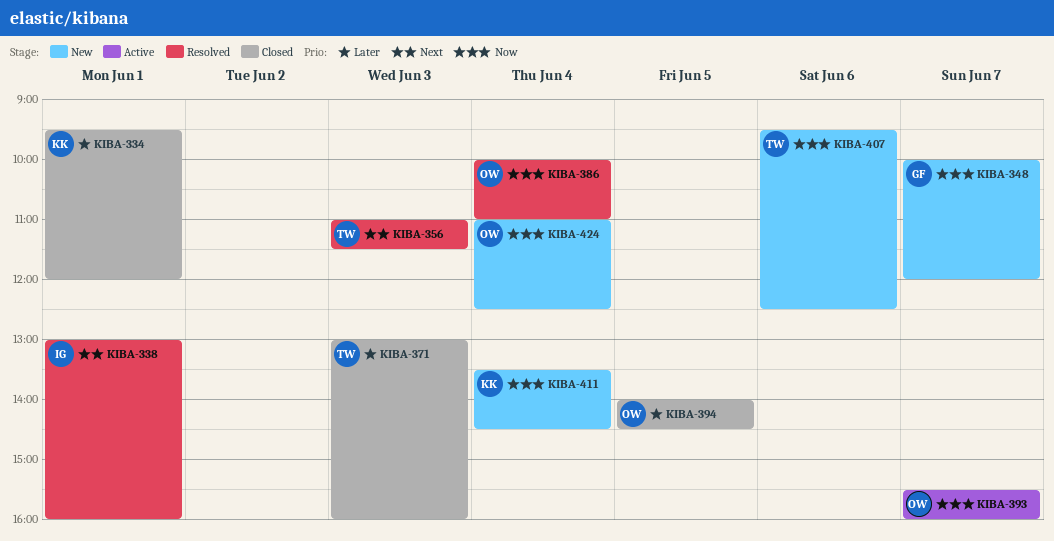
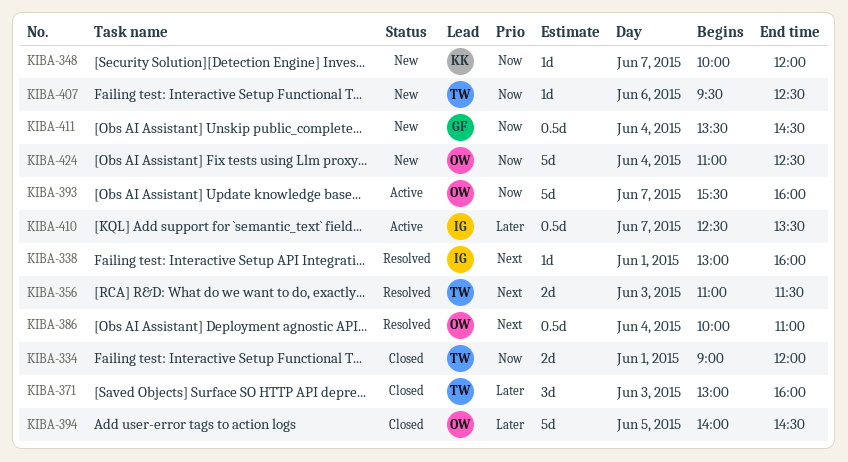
KIBA-334, owner: KK -> TW
KIBA-334, priority: Later -> Now
KIBA-334, begins: 09:30 -> 09:00
KIBA-348, owner: GF -> KK
KIBA-386, priority: Now -> Next
KIBA-410: none -> present
KIBA-411, owner: KK -> GF

